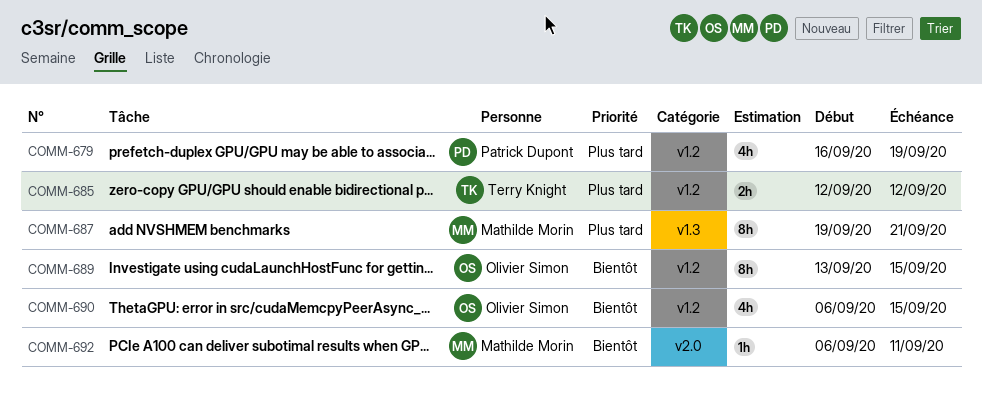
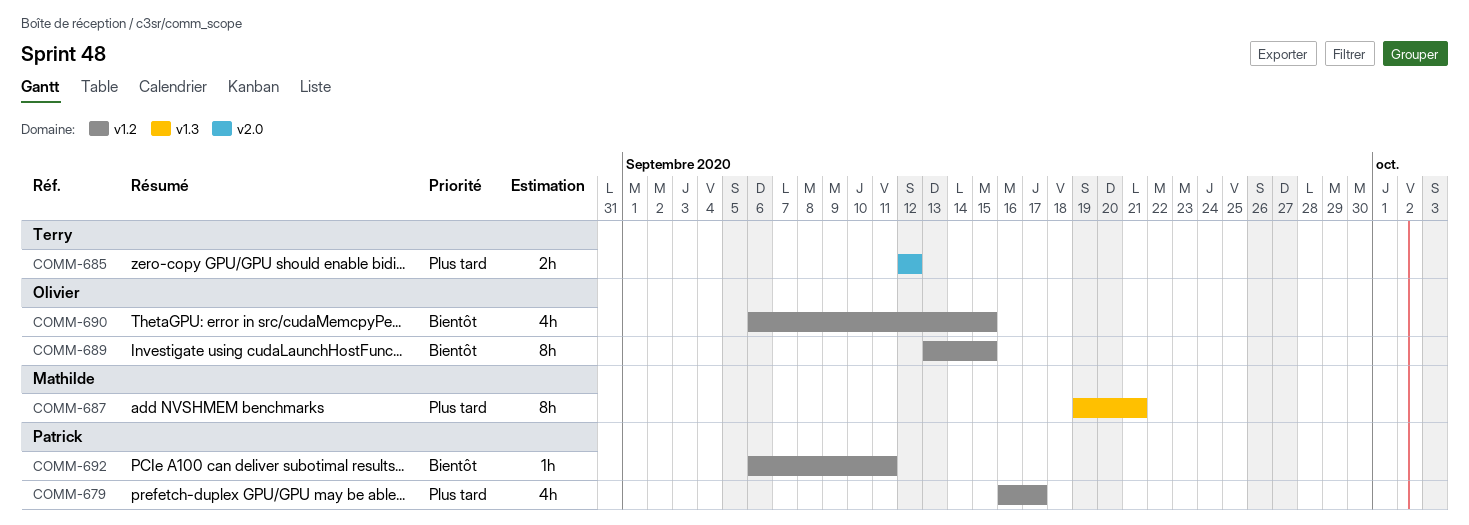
COMM-679, due: Sep 19 -> Sep 17
COMM-685, label: v1.2 -> v2.0
COMM-692, owner: Mathilde Morin -> Patrick Dupont
COMM-692, label: v2.0 -> v1.2

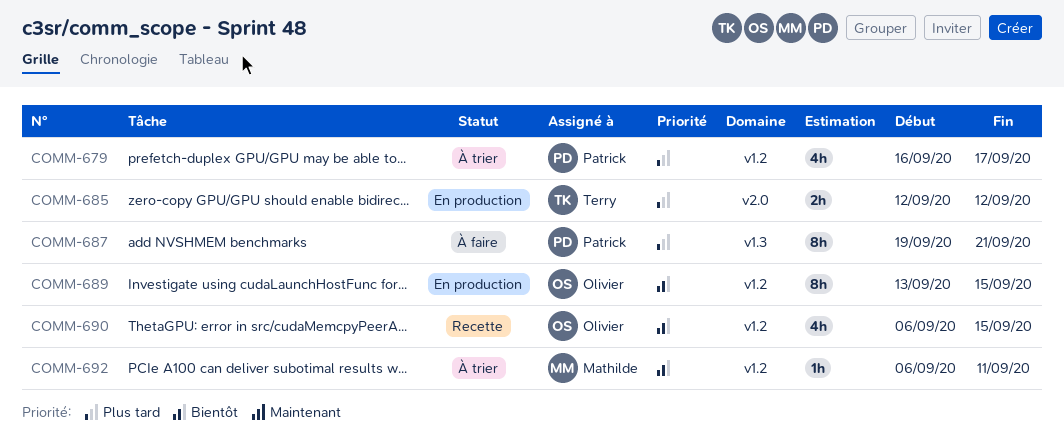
COMM-687, owner: Mathilde -> Patrick
COMM-692, owner: Patrick -> Mathilde

